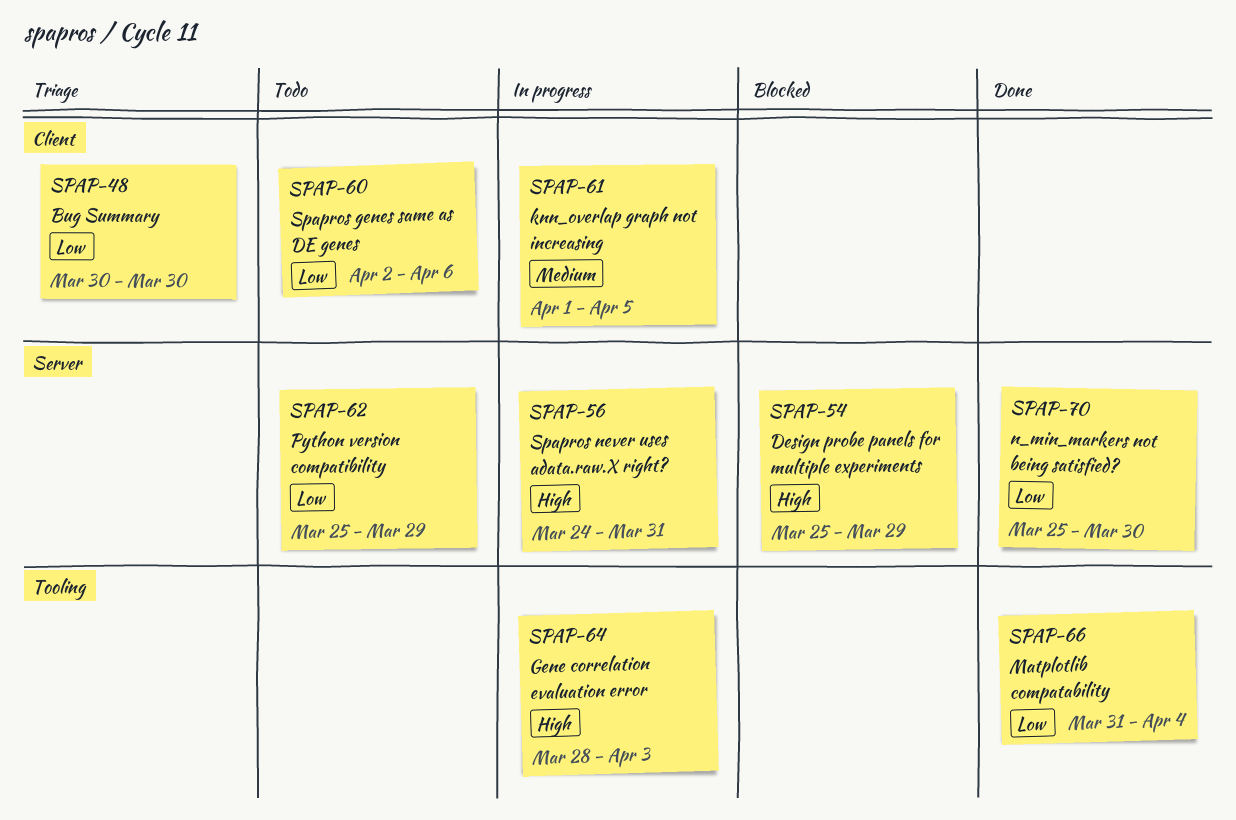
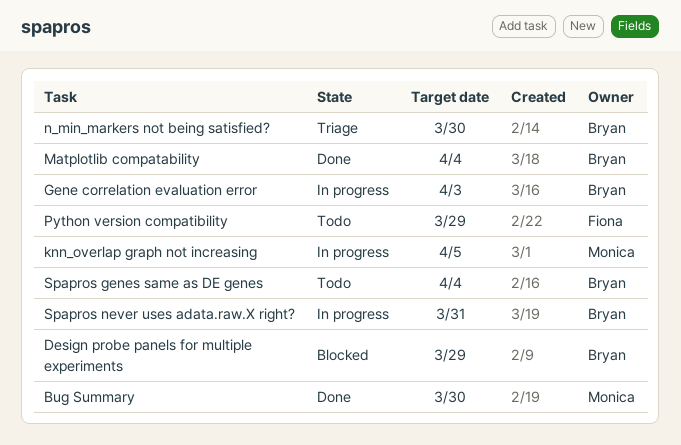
Bug Summary, status: Triage -> Done
n_min_markers not being satisfied?, status: Done -> Triage
Spapros genes same as DE genes, due: Apr 6 -> Apr 4

